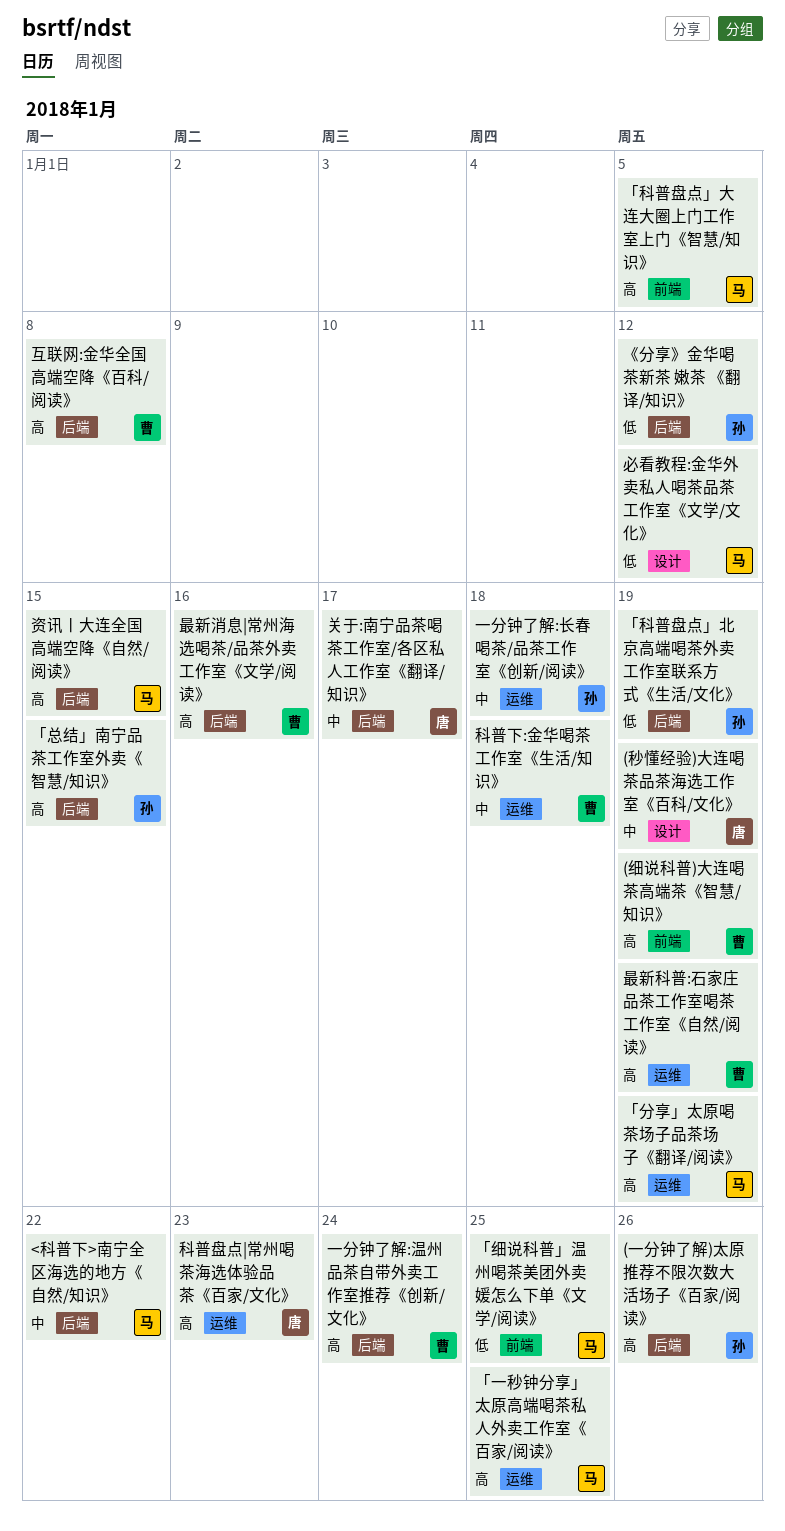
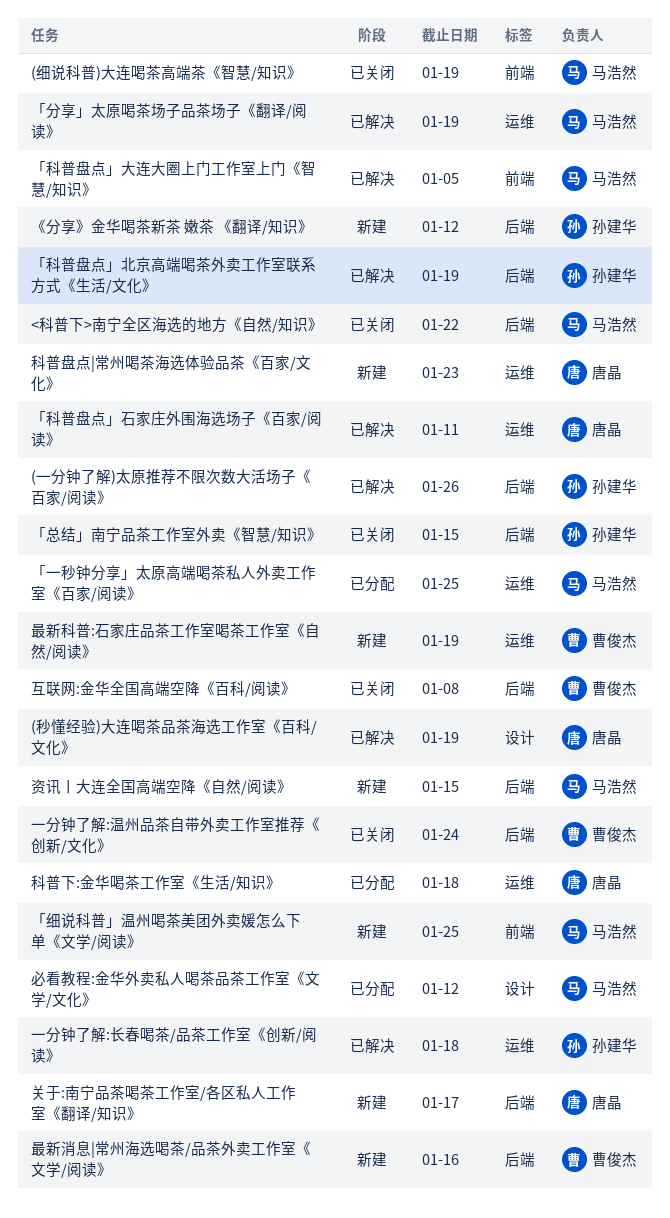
(细说科普)大连喝茶高端茶《智慧/知识》, owner: 曹俊杰 -> 马浩然
「科普盘点」石家庄外围海选场子《百家/阅读》: none -> present
科普下:金华喝茶工作室《生活/知识》, owner: 曹俊杰 -> 唐晶

